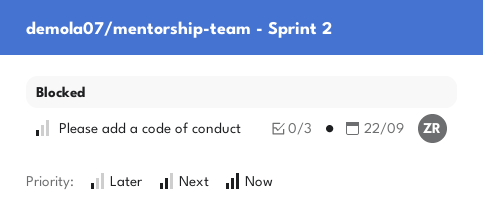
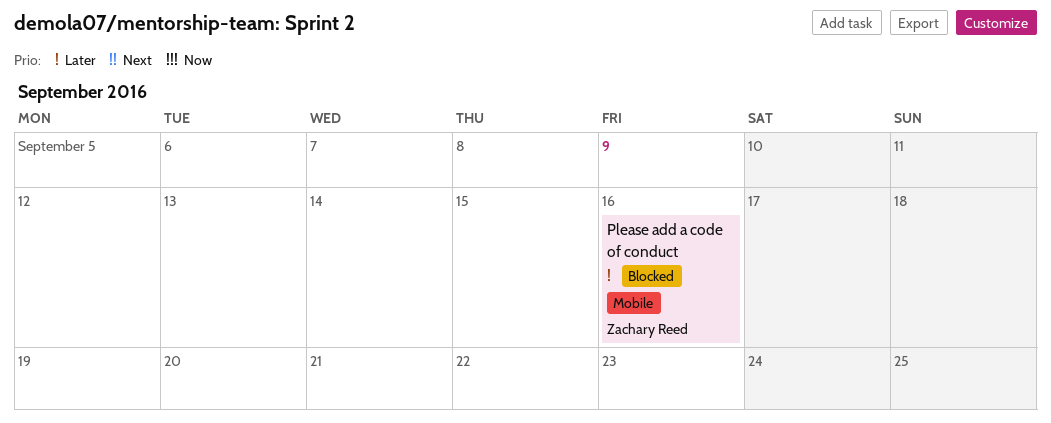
Please add a code of conduct, due: Sep 22 -> Sep 16

